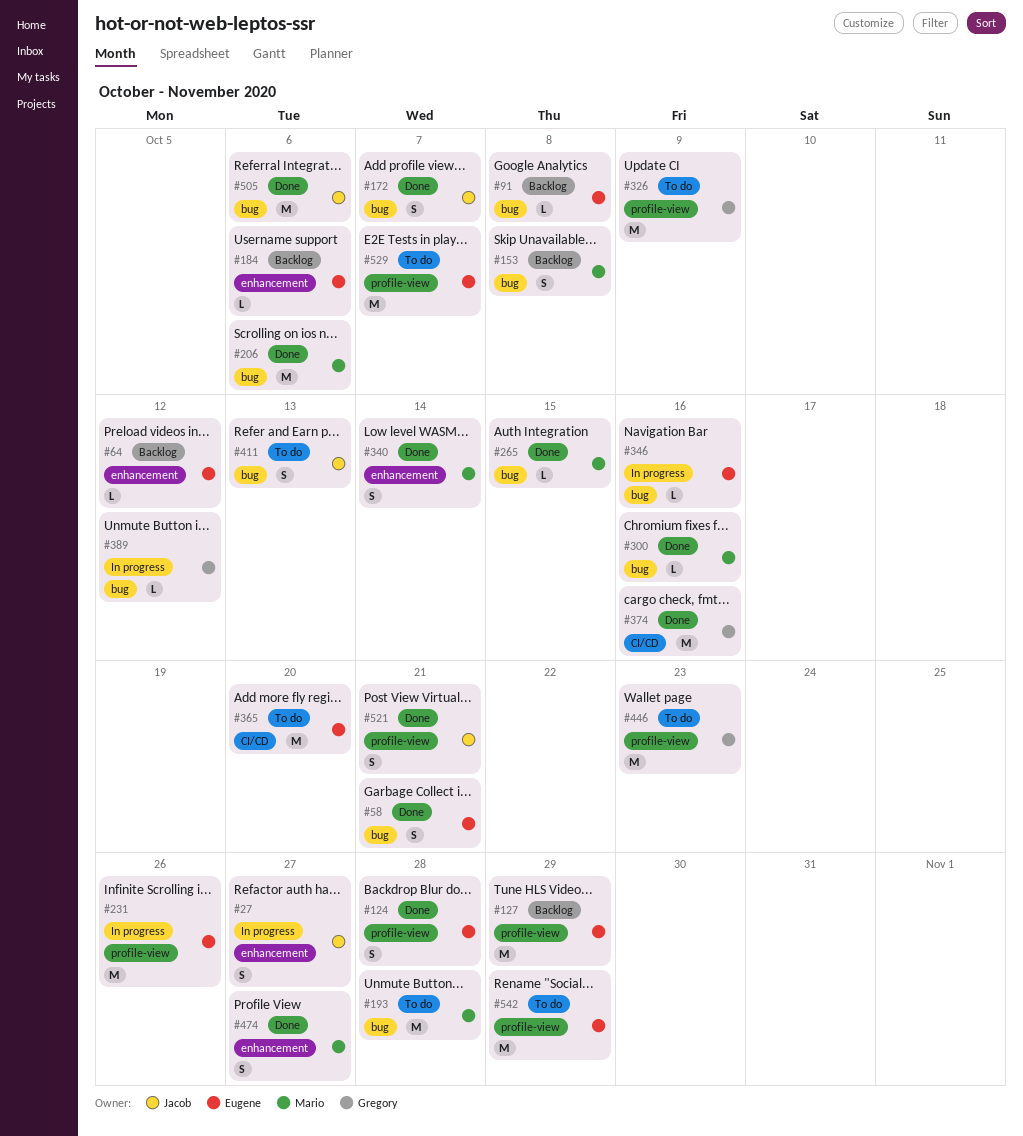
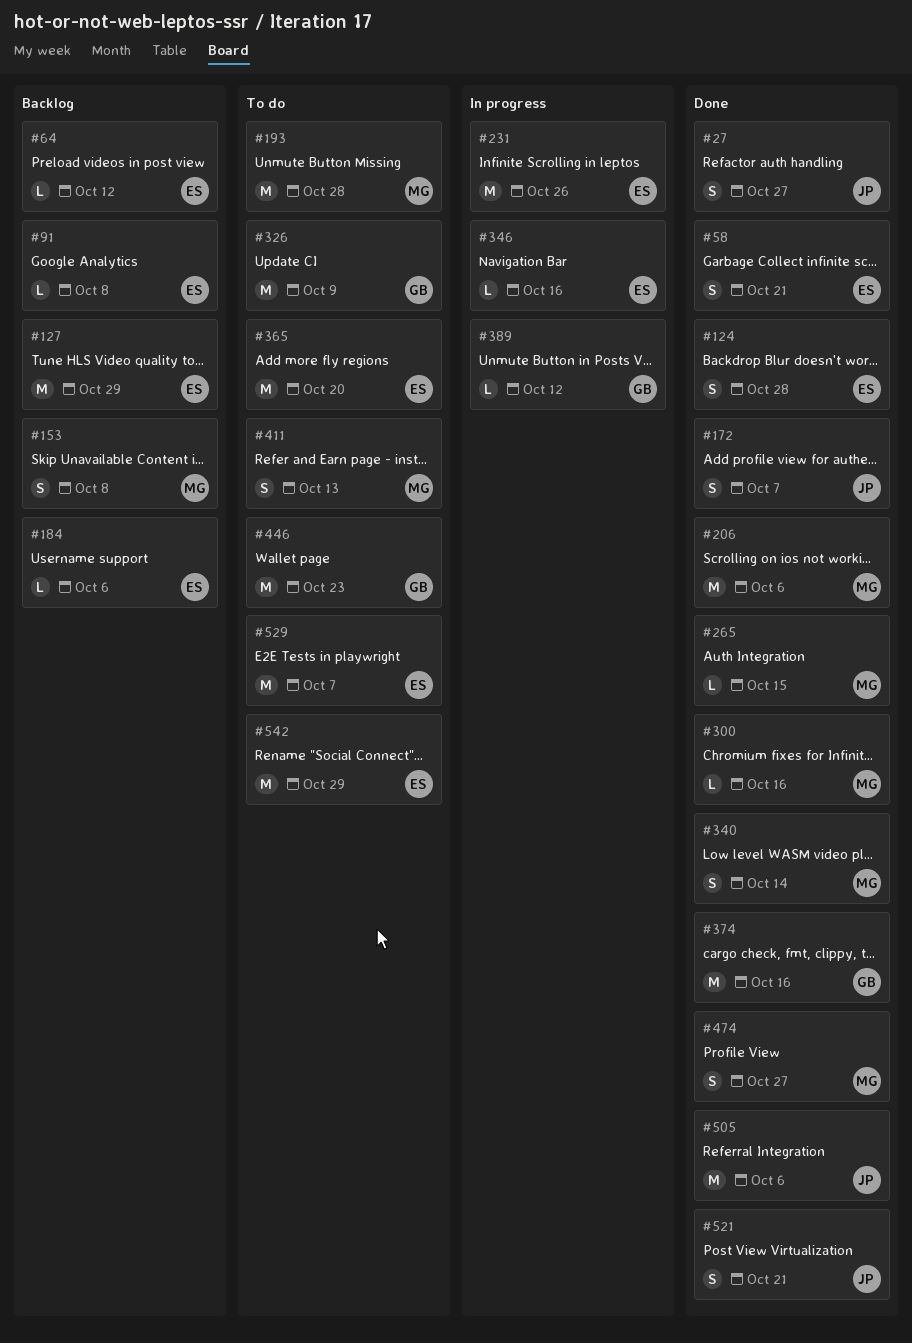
#27, status: In progress -> Done
#411, owner: Jacob -> Mario

